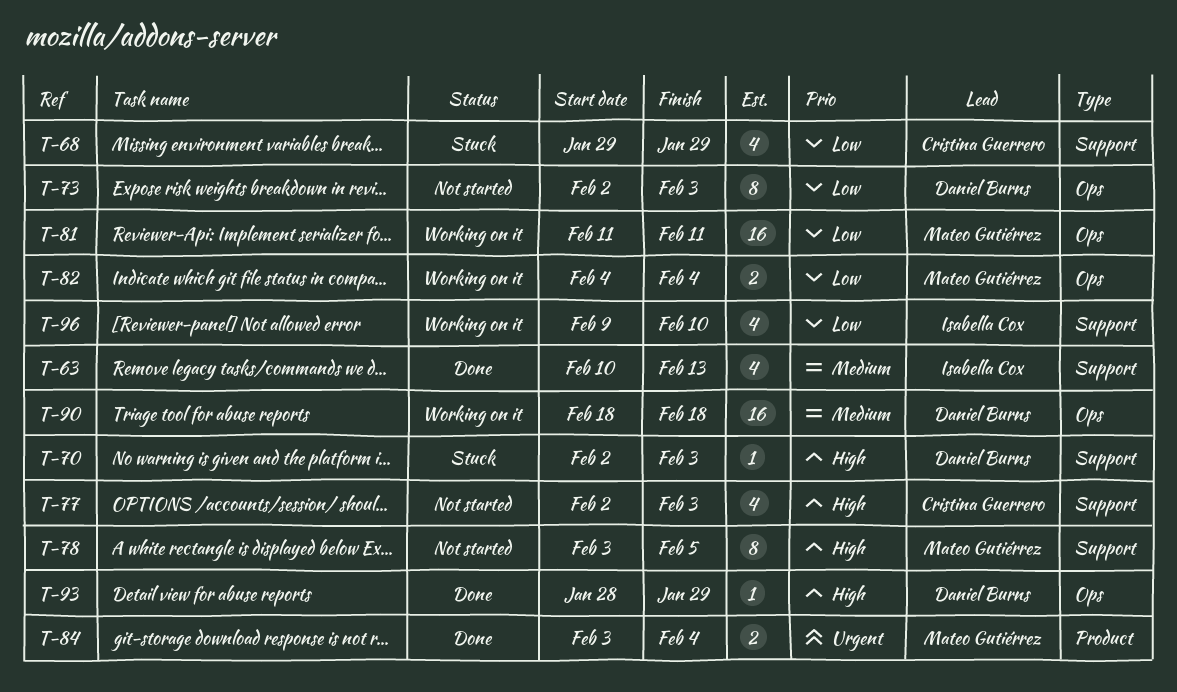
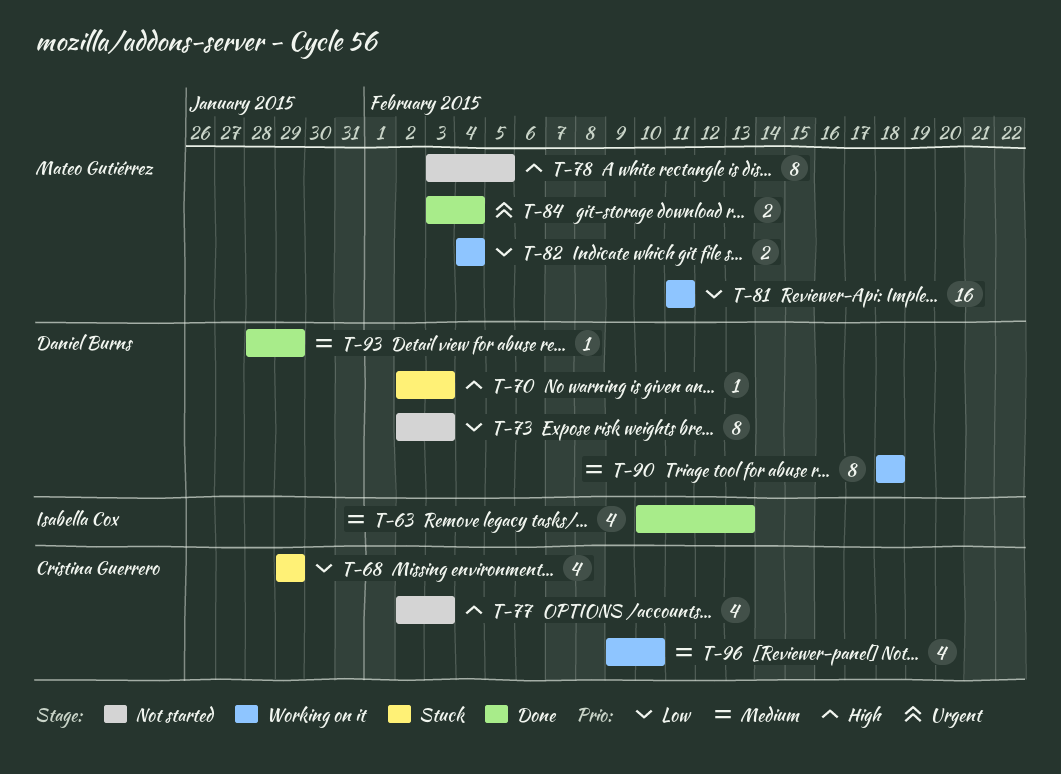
T-90, estimate: 16 -> 8
T-93, priority: High -> Medium
T-96, owner: Isabella Cox -> Cristina Guerrero
T-96, priority: Low -> Medium

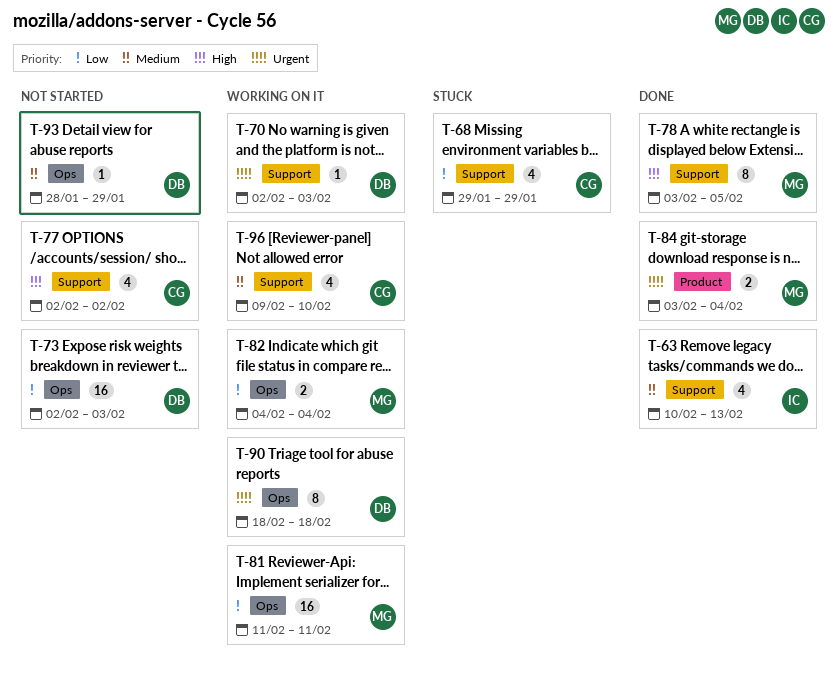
T-70, status: Stuck -> Working on it
T-70, priority: High -> Urgent
T-73, estimate: 8 -> 16
T-77, due: Feb 3 -> Feb 2
T-78, status: Not started -> Done
T-90, priority: Medium -> Urgent
T-93, status: Done -> Not started

